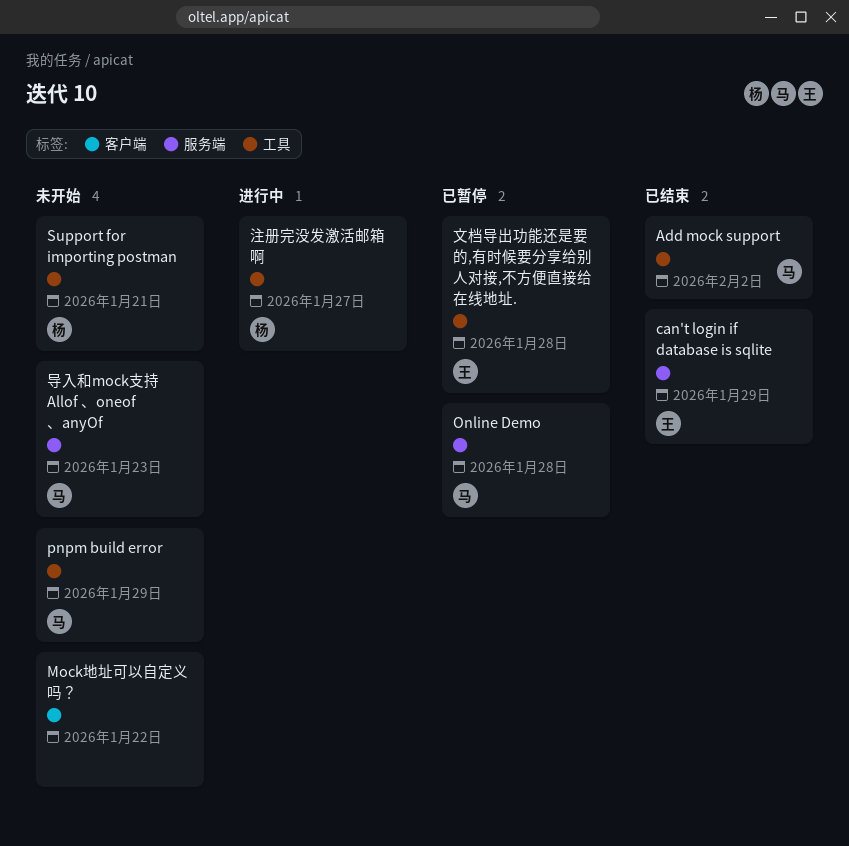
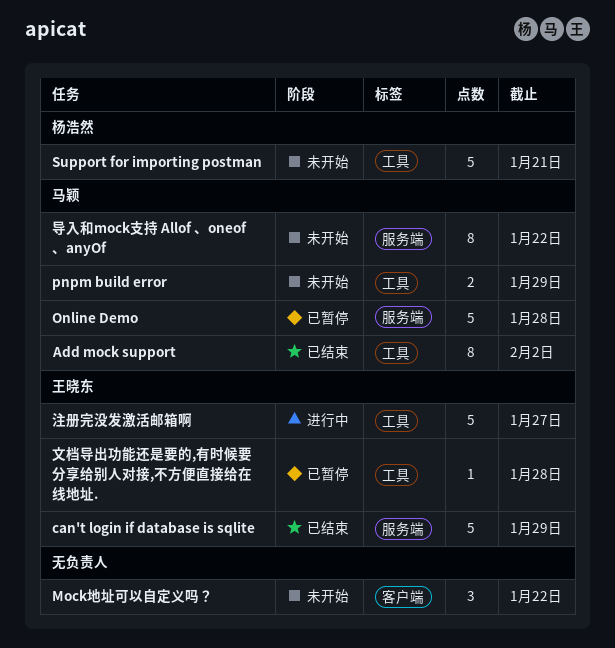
导入和mock支持 Allof 、oneof 、anyOf, due: Jan 23 -> Jan 22
注册完没发激活邮箱啊, owner: 杨浩然 -> 王晓东

